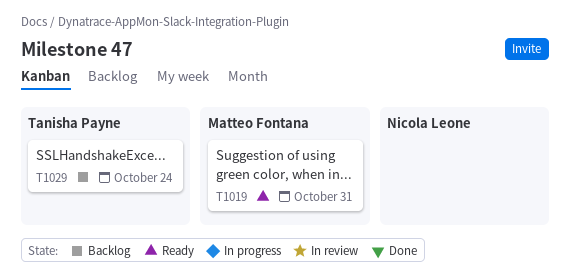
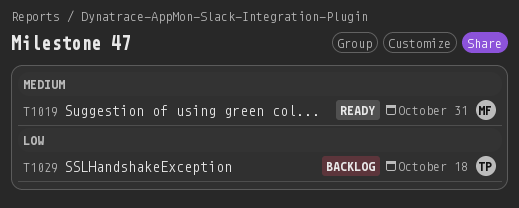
T1029, due: Oct 24 -> Oct 18

